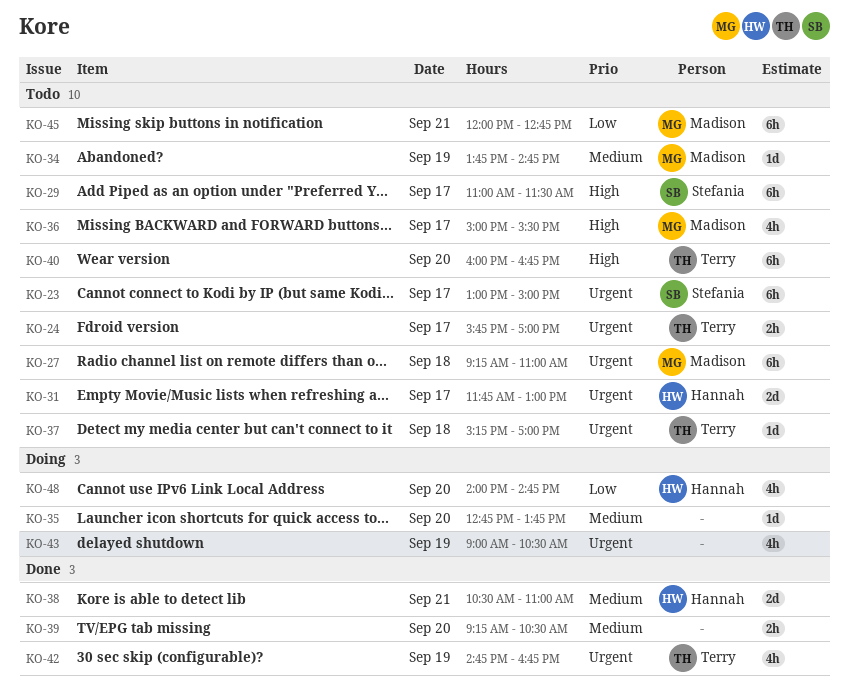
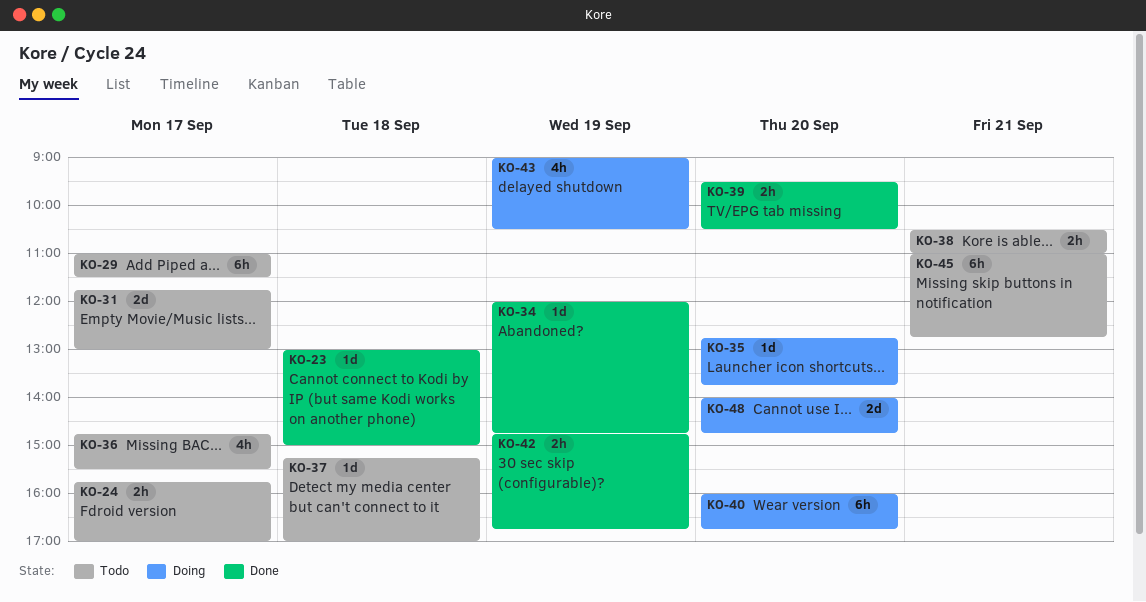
KO-23, status: Todo -> Done
KO-23, estimate: 6h -> 1d
KO-23, day: Sep 17 -> Sep 18
KO-27: present -> none
KO-34, status: Todo -> Done
KO-34, begins: 13:45 -> 12:00
KO-36, begins: 15:00 -> 14:45
KO-38, status: Done -> Todo
KO-38, estimate: 2d -> 2h
KO-39, begins: 09:15 -> 09:30
KO-40, status: Todo -> Doing
KO-42, estimate: 4h -> 2h
KO-45, begins: 12:00 -> 11:00
KO-48, estimate: 4h -> 2d

